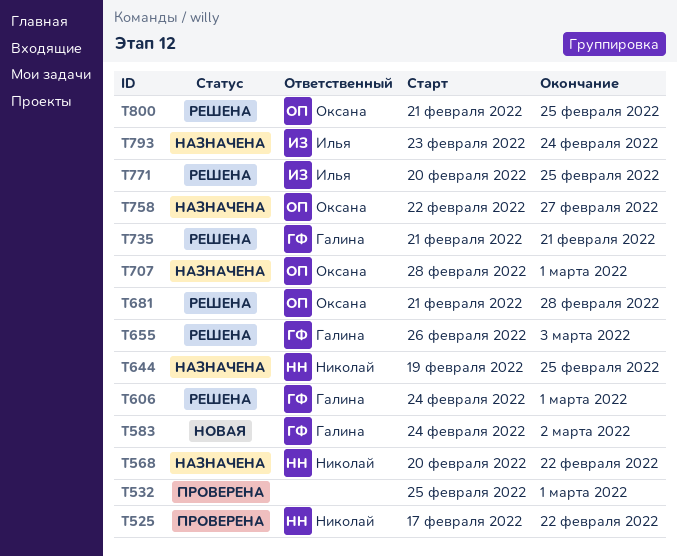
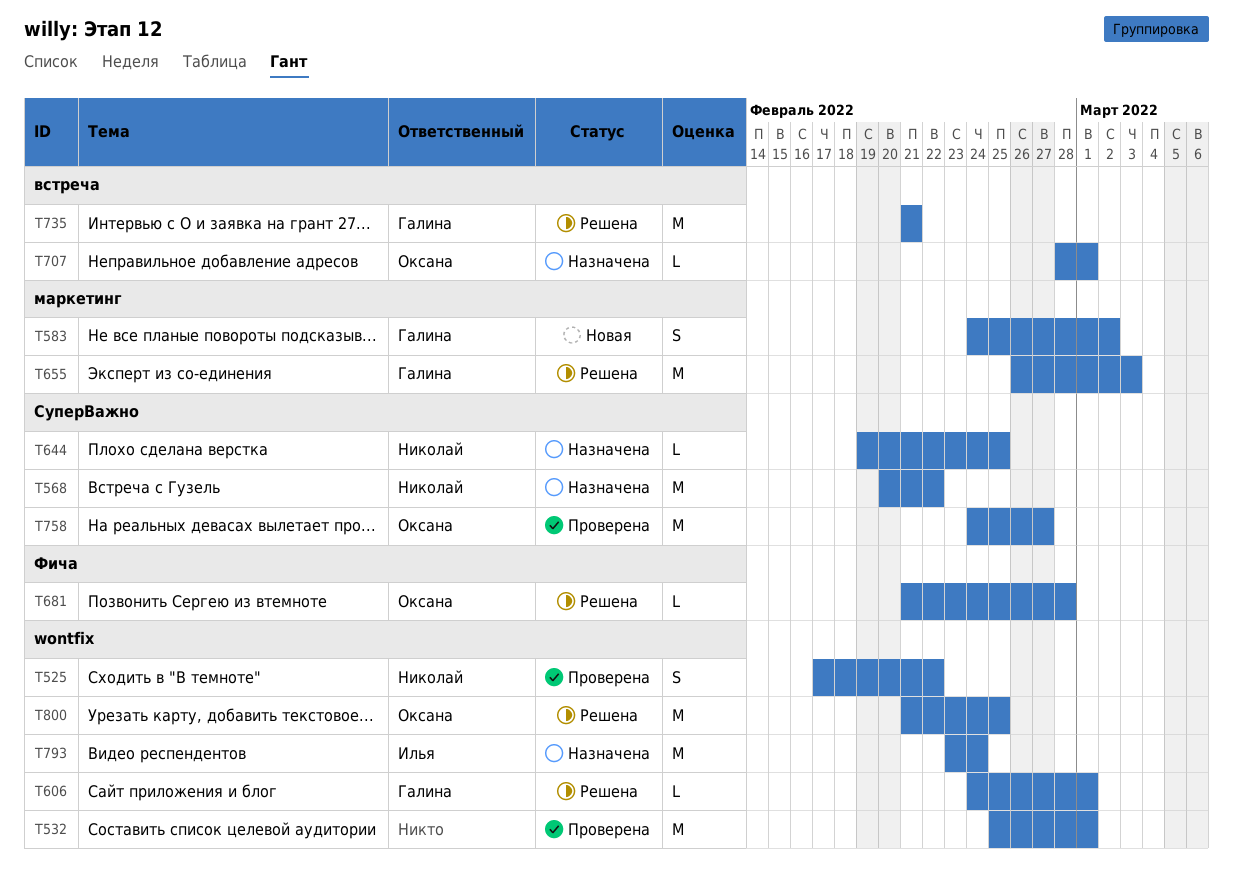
T758, status: Назначена -> Проверена
T758, start: Feb 22 -> Feb 24
T771: present -> none

